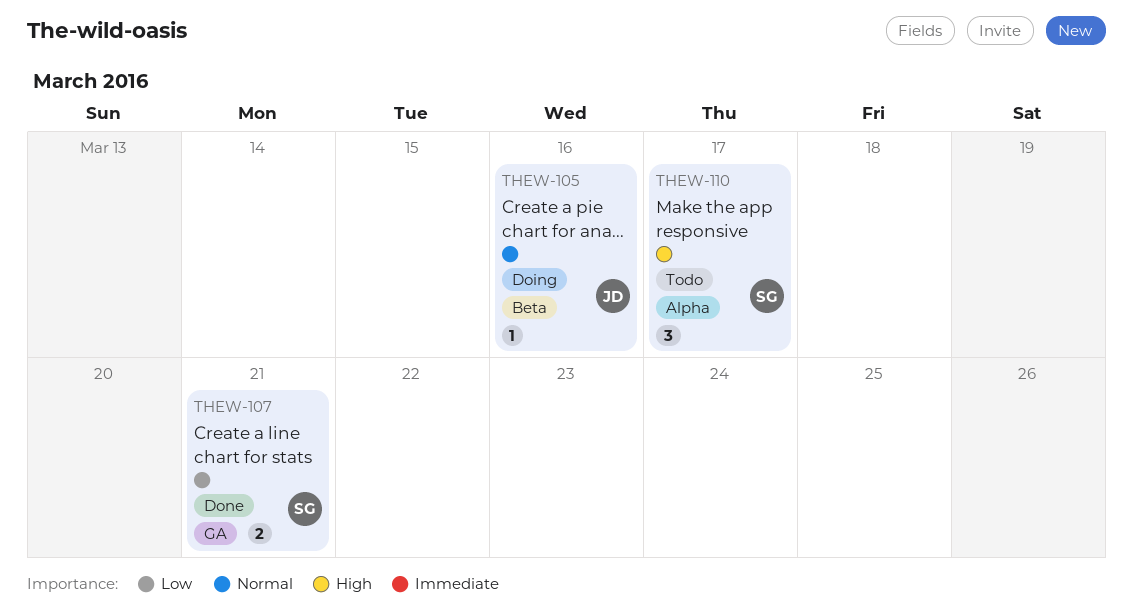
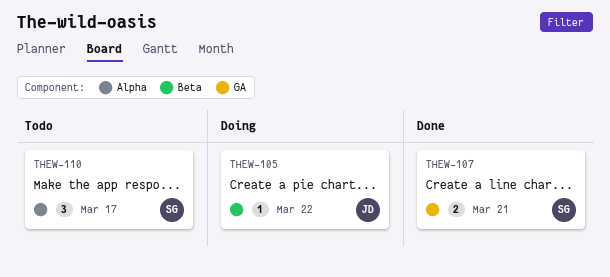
THEW-105, due: Mar 16 -> Mar 22

